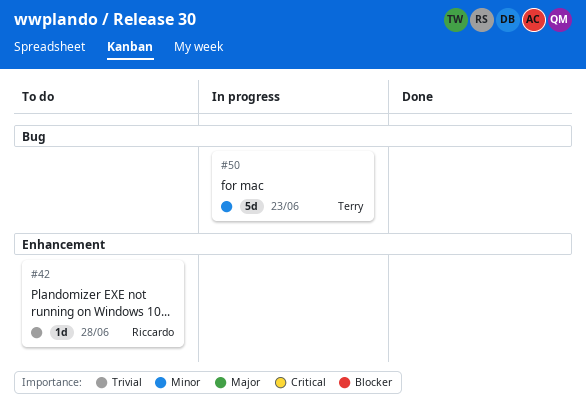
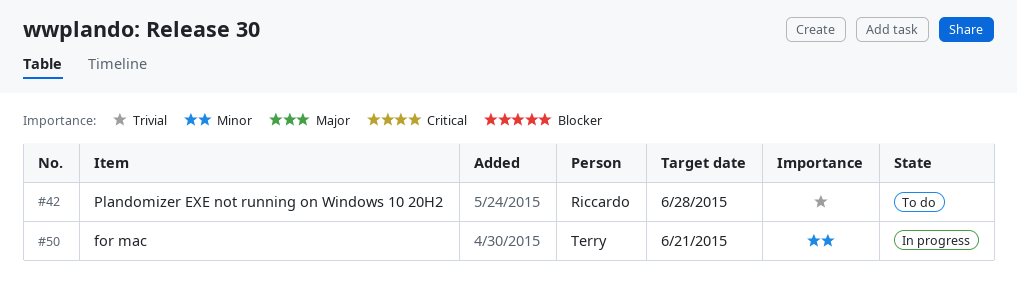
#50, due: Jun 23 -> Jun 21

